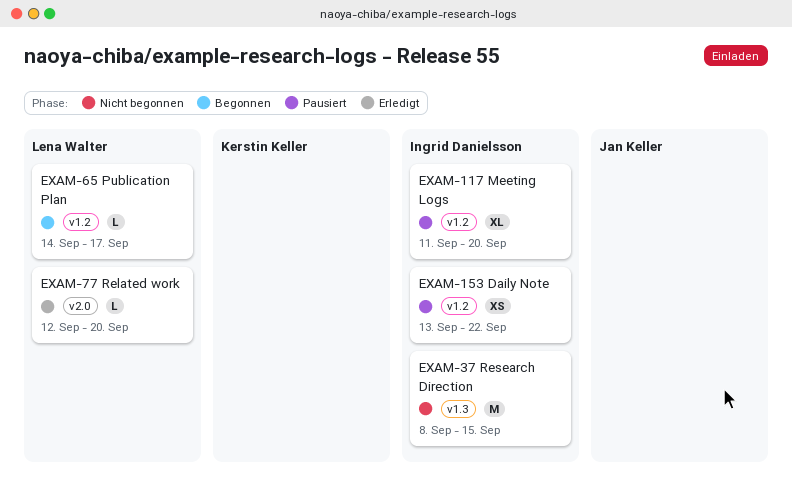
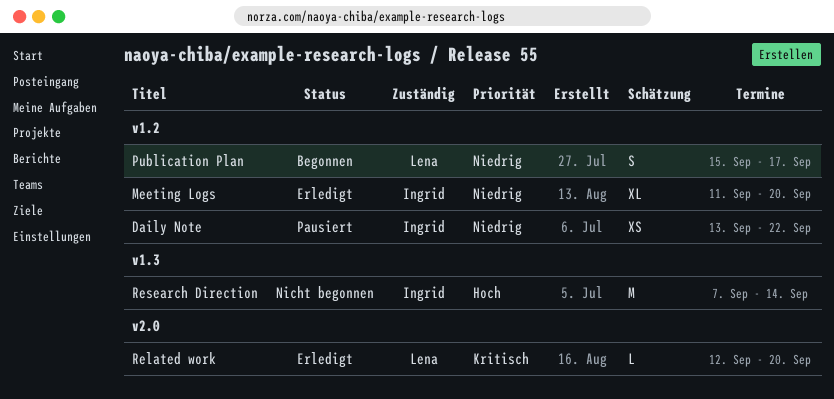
Meeting Logs, status: Pausiert -> Erledigt
Publication Plan, estimate: L -> S
Publication Plan, start: Sep 14 -> Sep 15
Research Direction, start: Sep 8 -> Sep 7
Research Direction, due: Sep 15 -> Sep 14

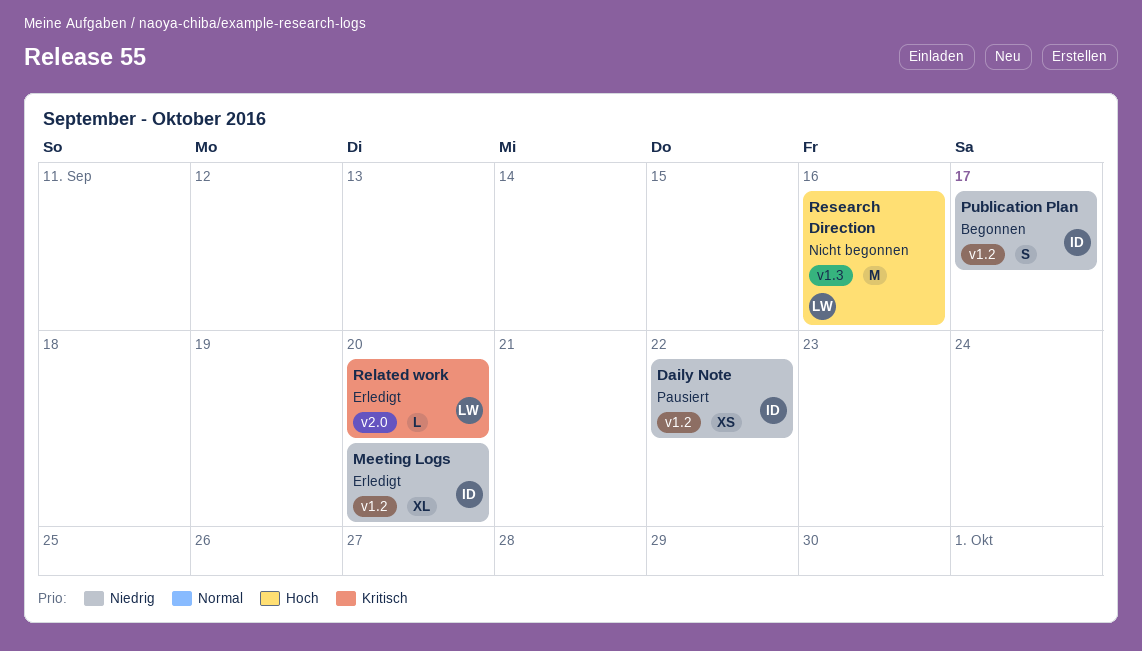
Publication Plan, owner: Lena -> Ingrid
Research Direction, owner: Ingrid -> Lena
Research Direction, due: Sep 14 -> Sep 16

